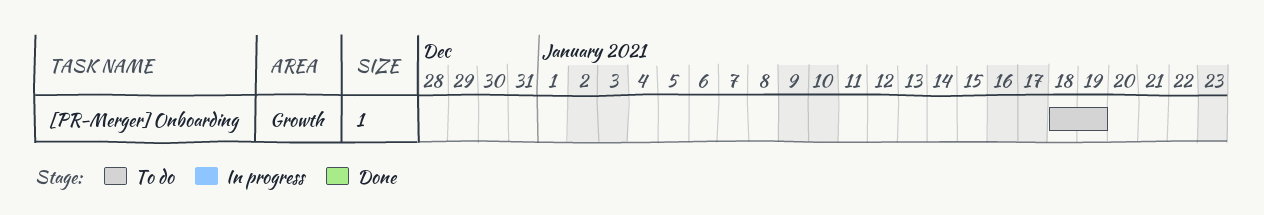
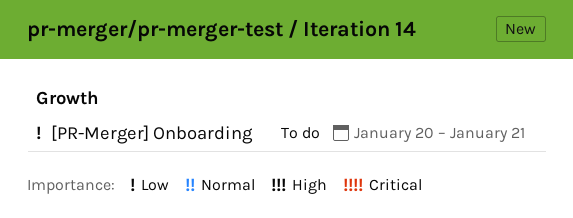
[PR-Merger] Onboarding, start: Jan 18 -> Jan 20
[PR-Merger] Onboarding, due: Jan 19 -> Jan 21

